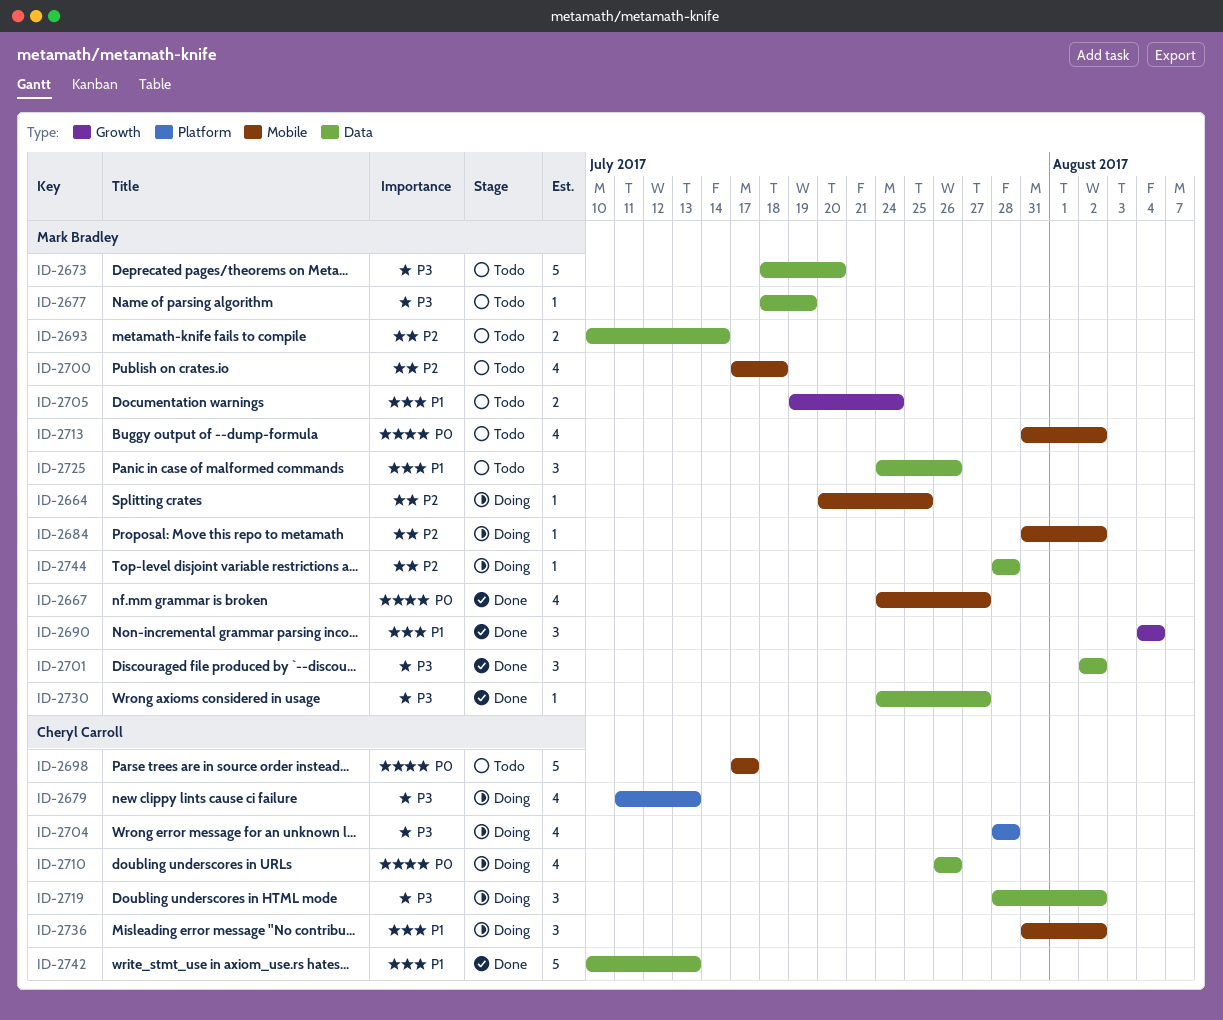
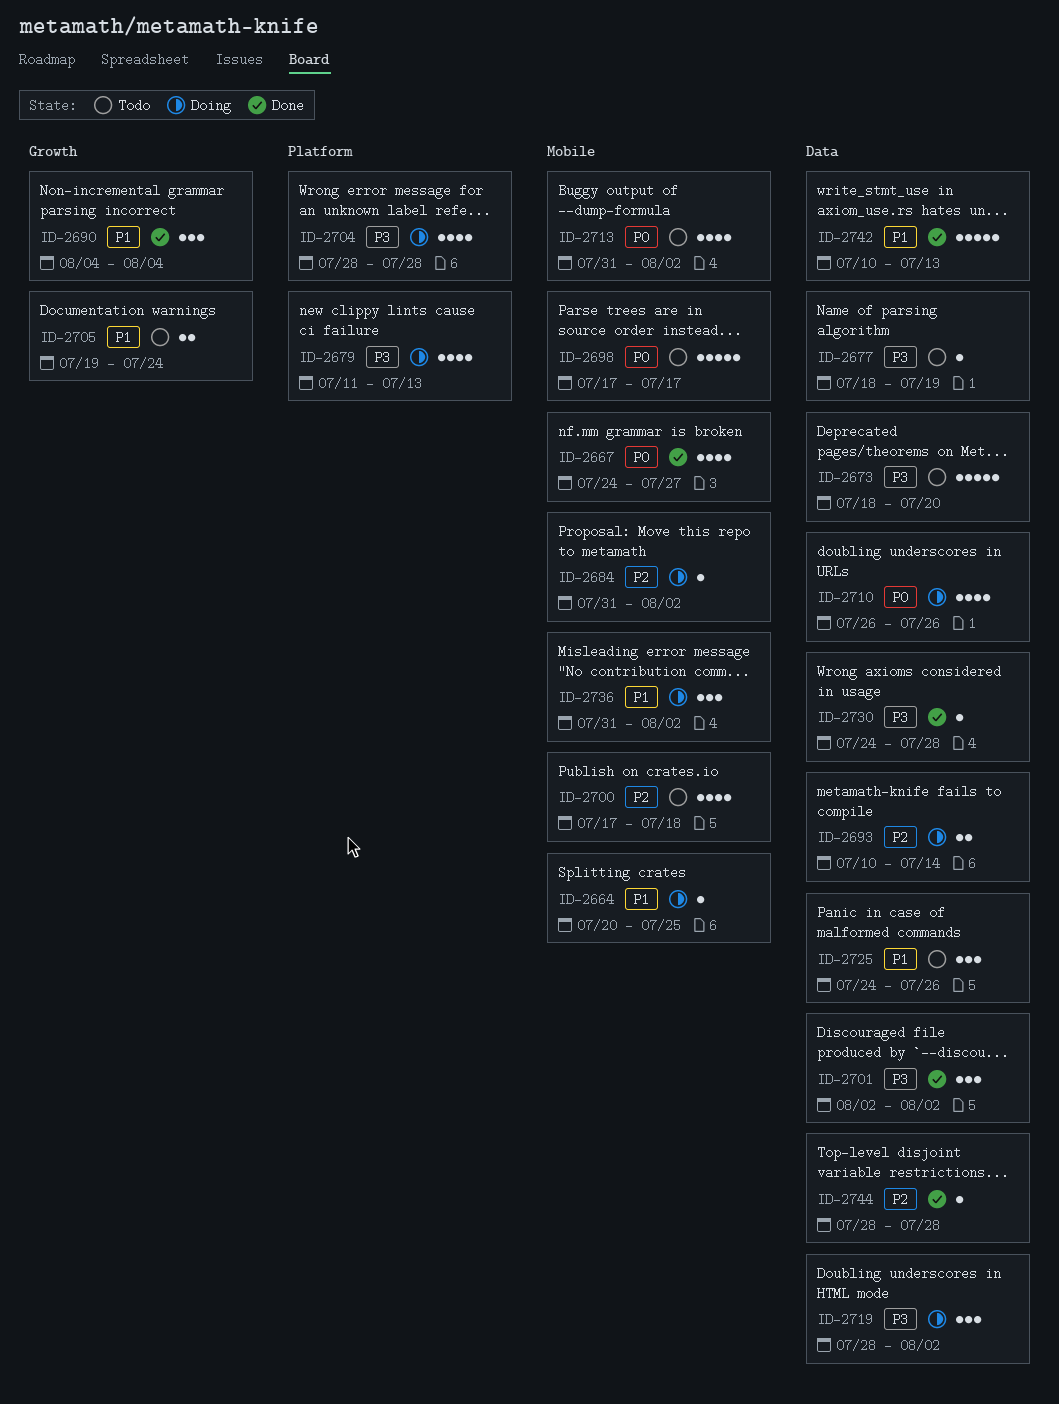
ID-2664, priority: P2 -> P1
ID-2693, status: Todo -> Doing
ID-2730, due: Jul 27 -> Jul 28
ID-2744, status: Doing -> Done

